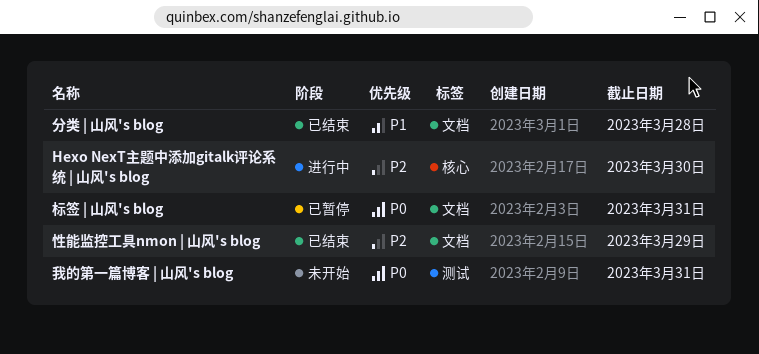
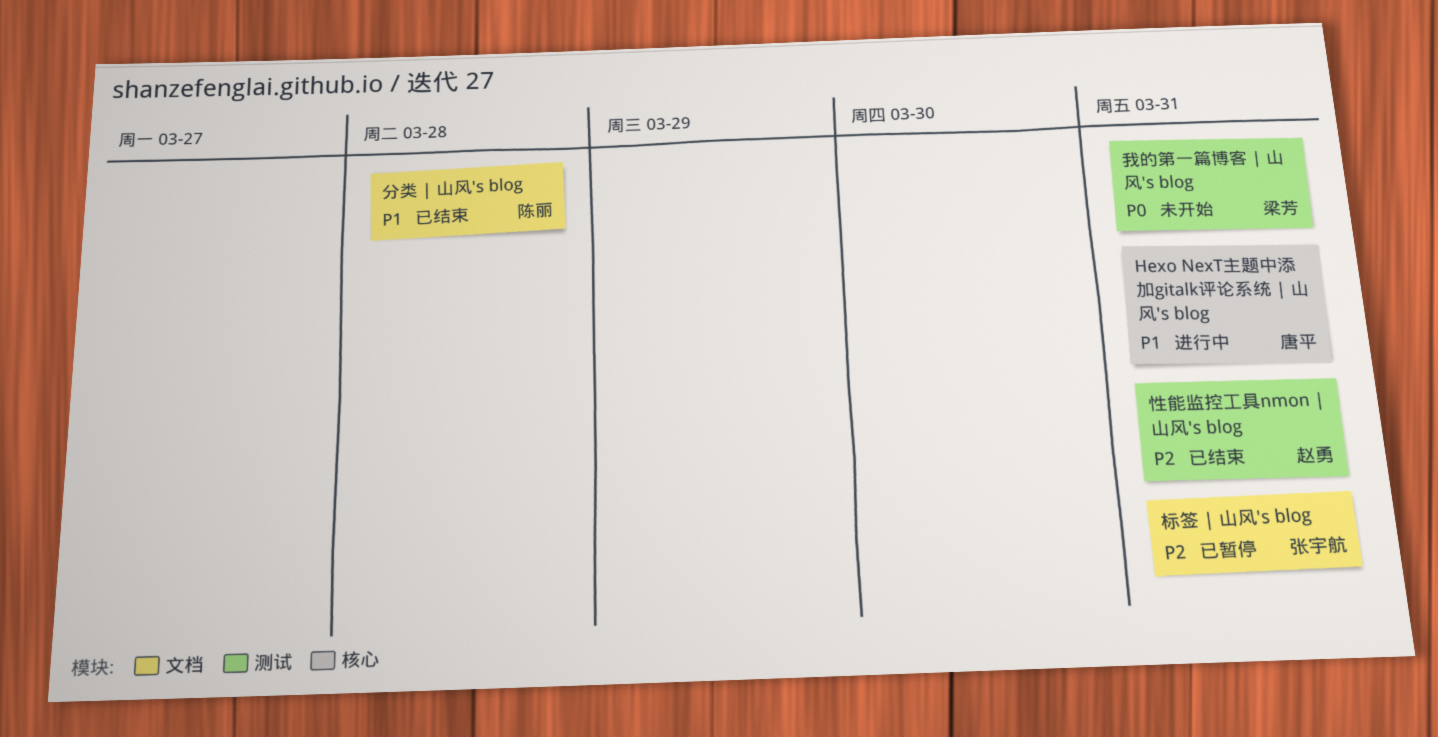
Hexo NexT主题中添加gitalk评论系统 | 山风's blog, priority: P2 -> P1
Hexo NexT主题中添加gitalk评论系统 | 山风's blog, due: Mar 30 -> Mar 31
性能监控工具nmon | 山风's blog, label: 文档 -> 测试
性能监控工具nmon | 山风's blog, due: Mar 29 -> Mar 31
标签 | 山风's blog, priority: P0 -> P2

